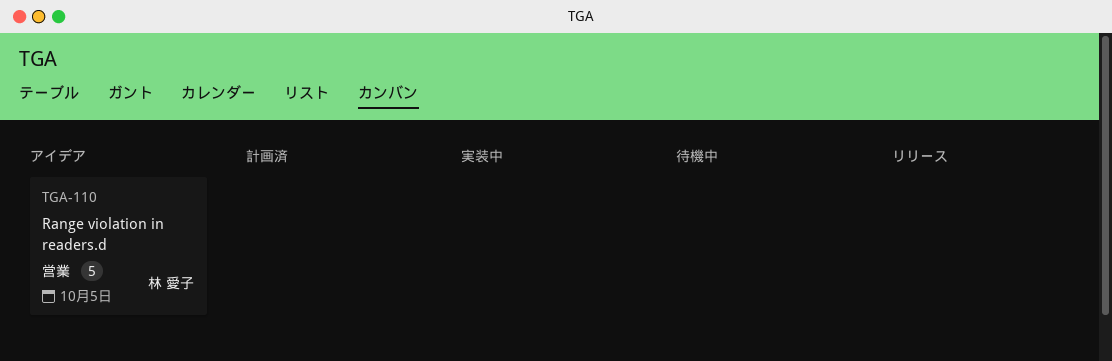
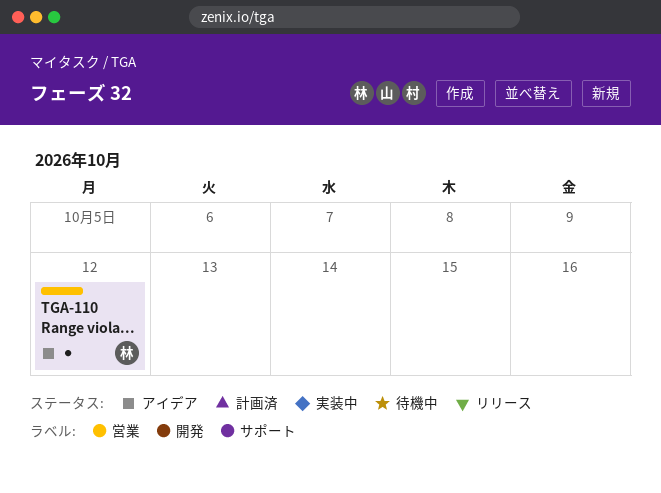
TGA-110, estimate: 5 -> 1
TGA-110, due: Oct 5 -> Oct 12

